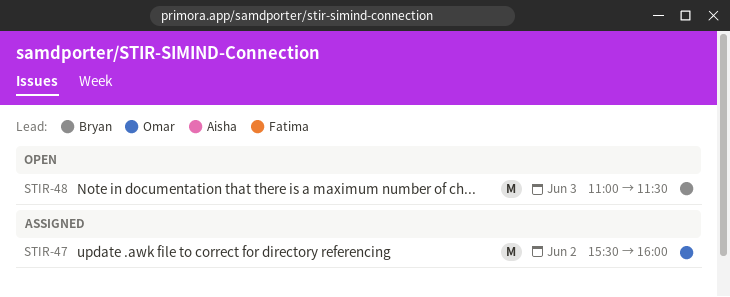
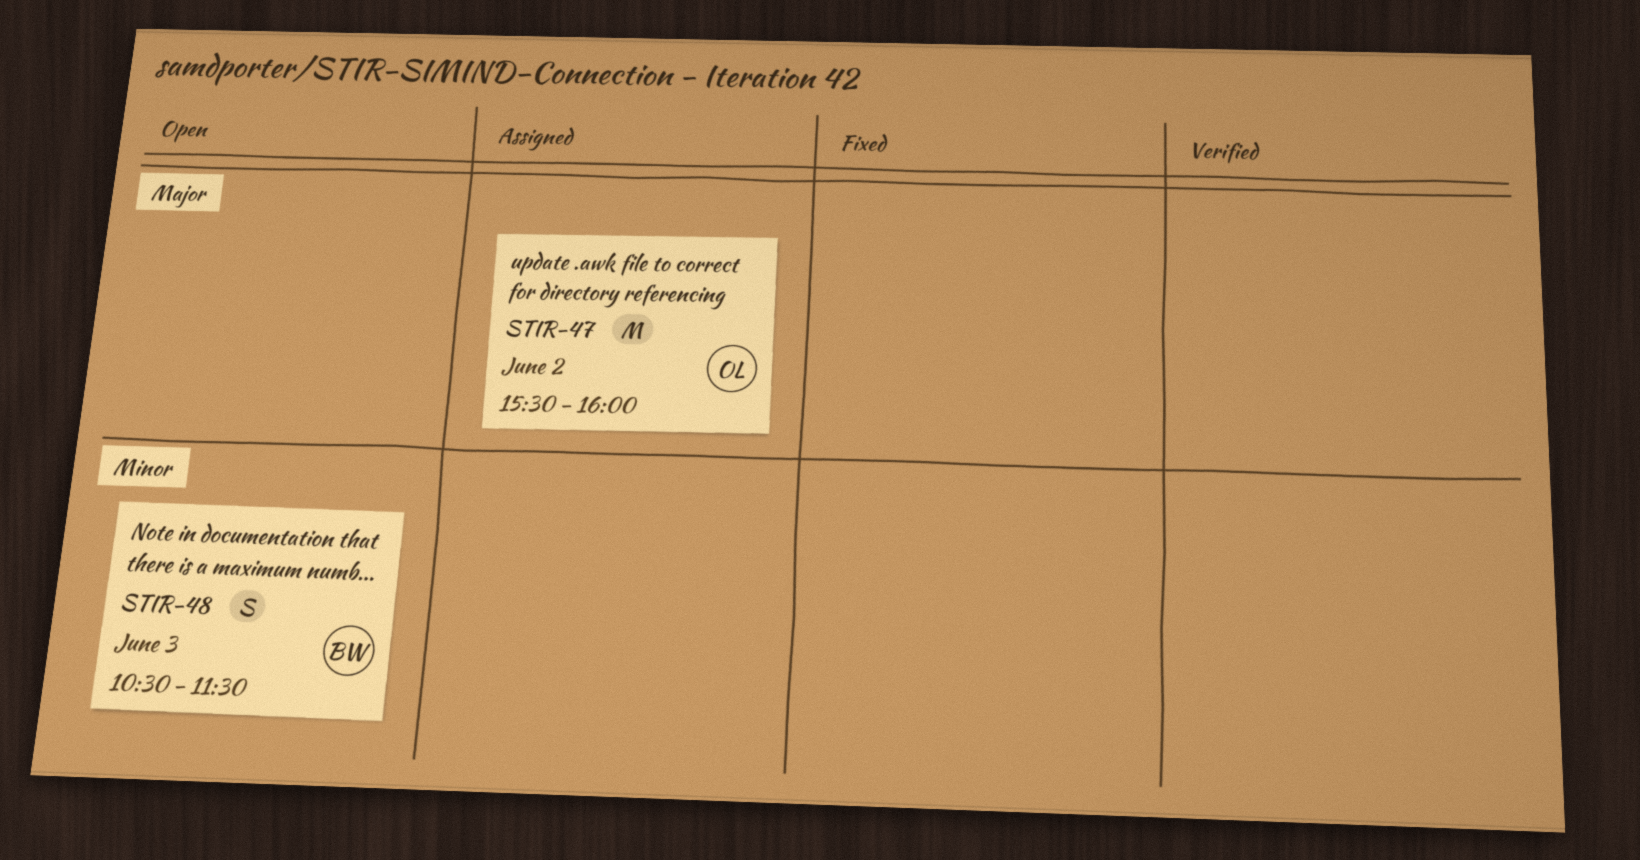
STIR-48, estimate: M -> S
STIR-48, begins: 11:00 -> 10:30

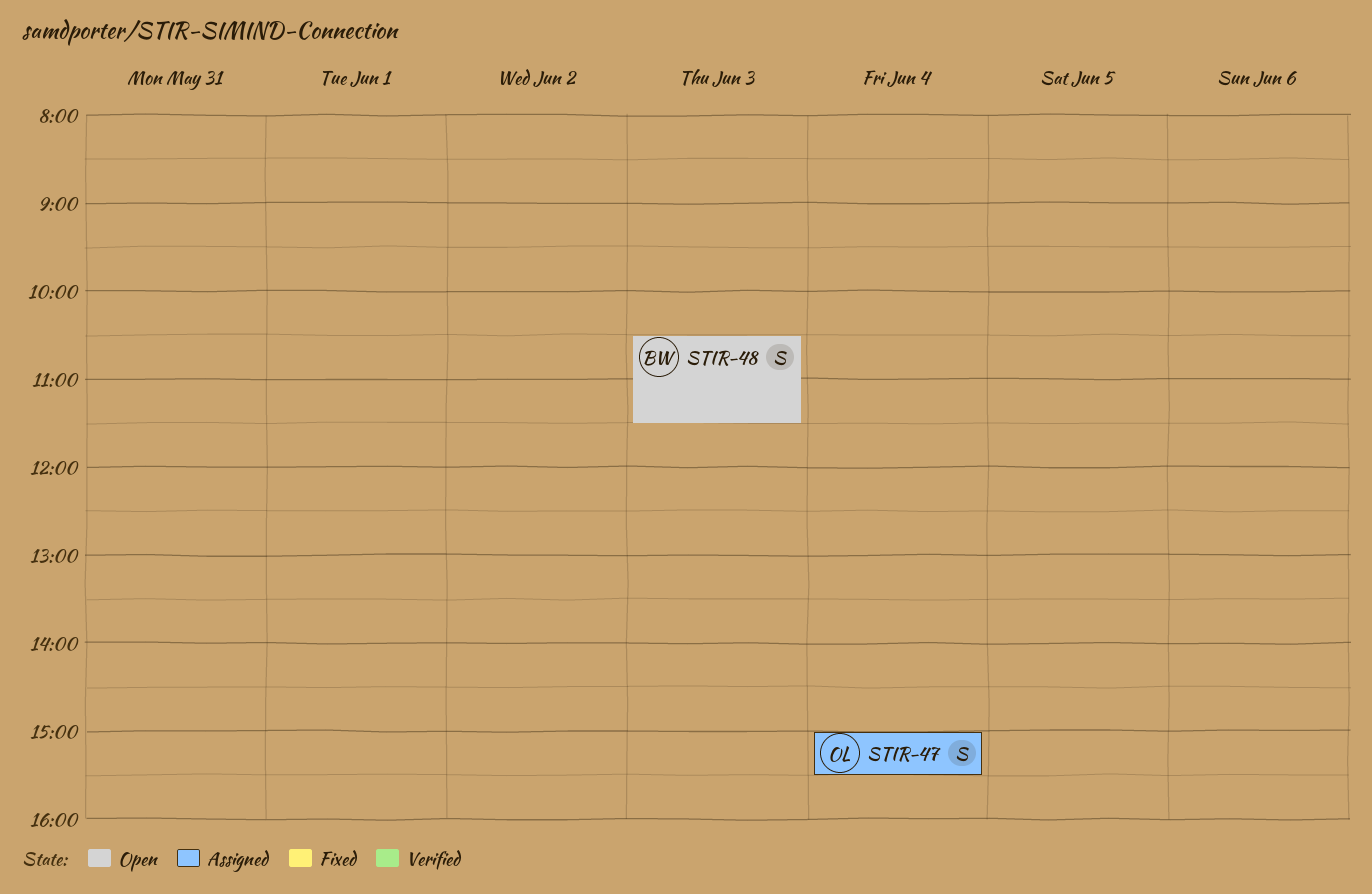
STIR-47, estimate: M -> S
STIR-47, day: Jun 2 -> Jun 4
STIR-47, begins: 15:30 -> 15:00
STIR-47, ends: 16:00 -> 15:30

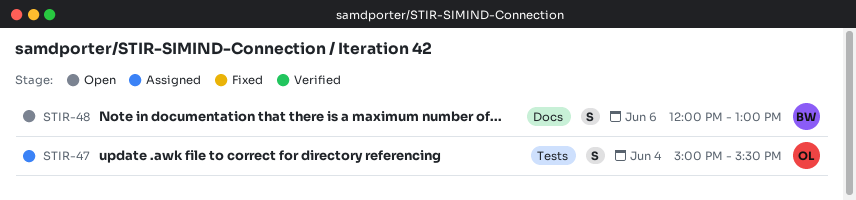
STIR-48, day: Jun 3 -> Jun 6
STIR-48, begins: 10:30 -> 12:00
STIR-48, ends: 11:30 -> 13:00

